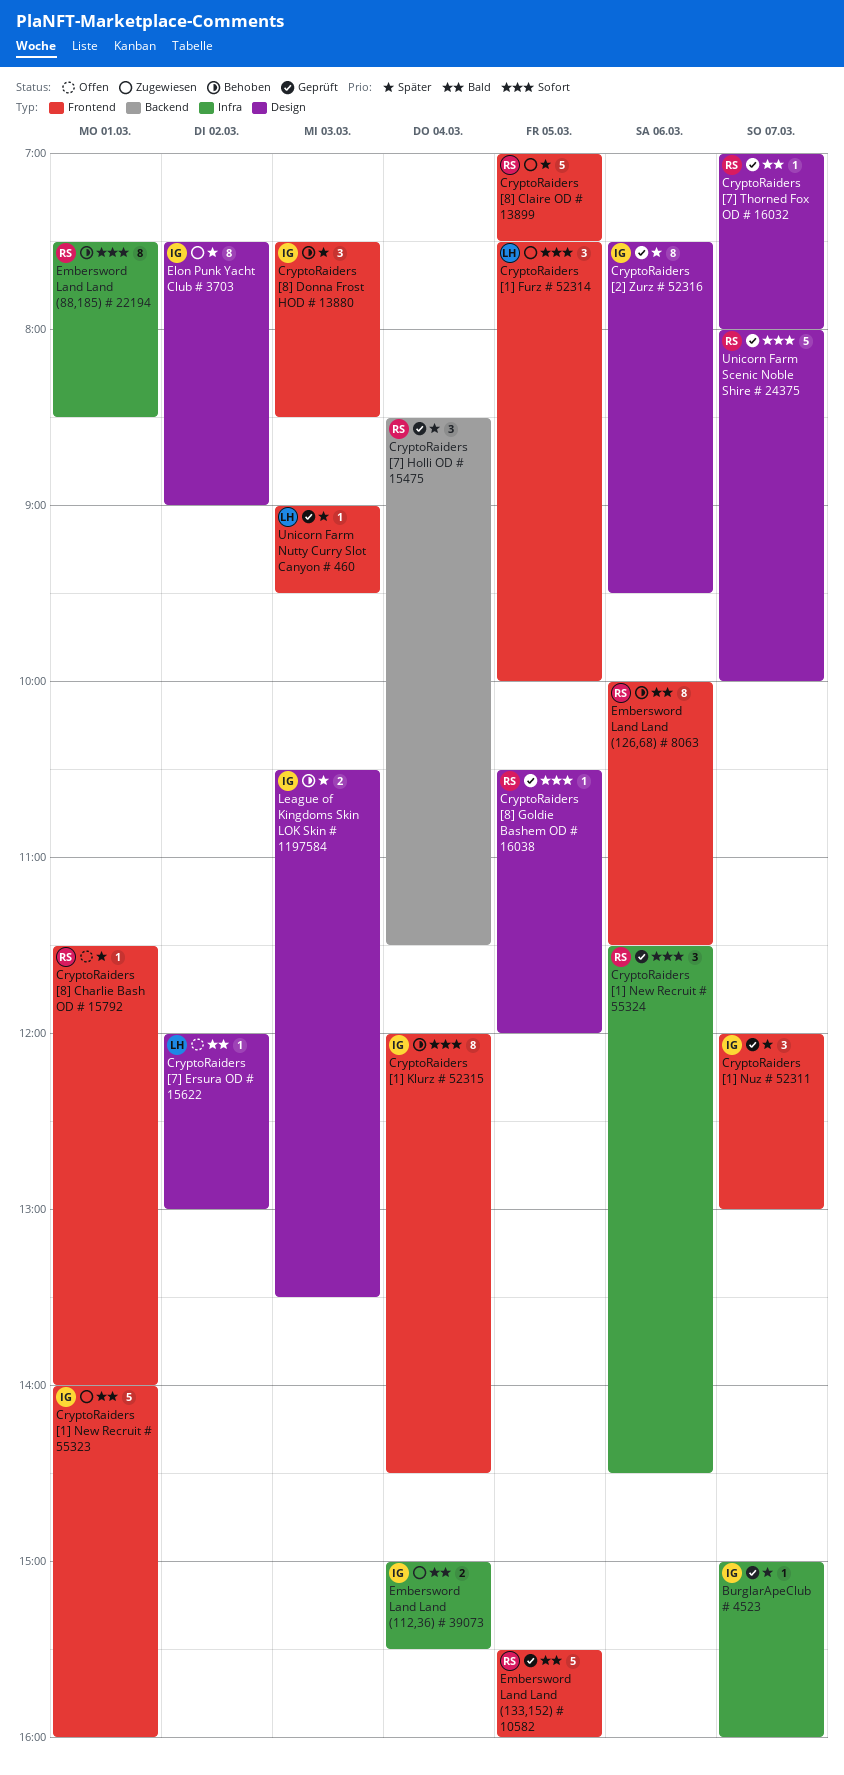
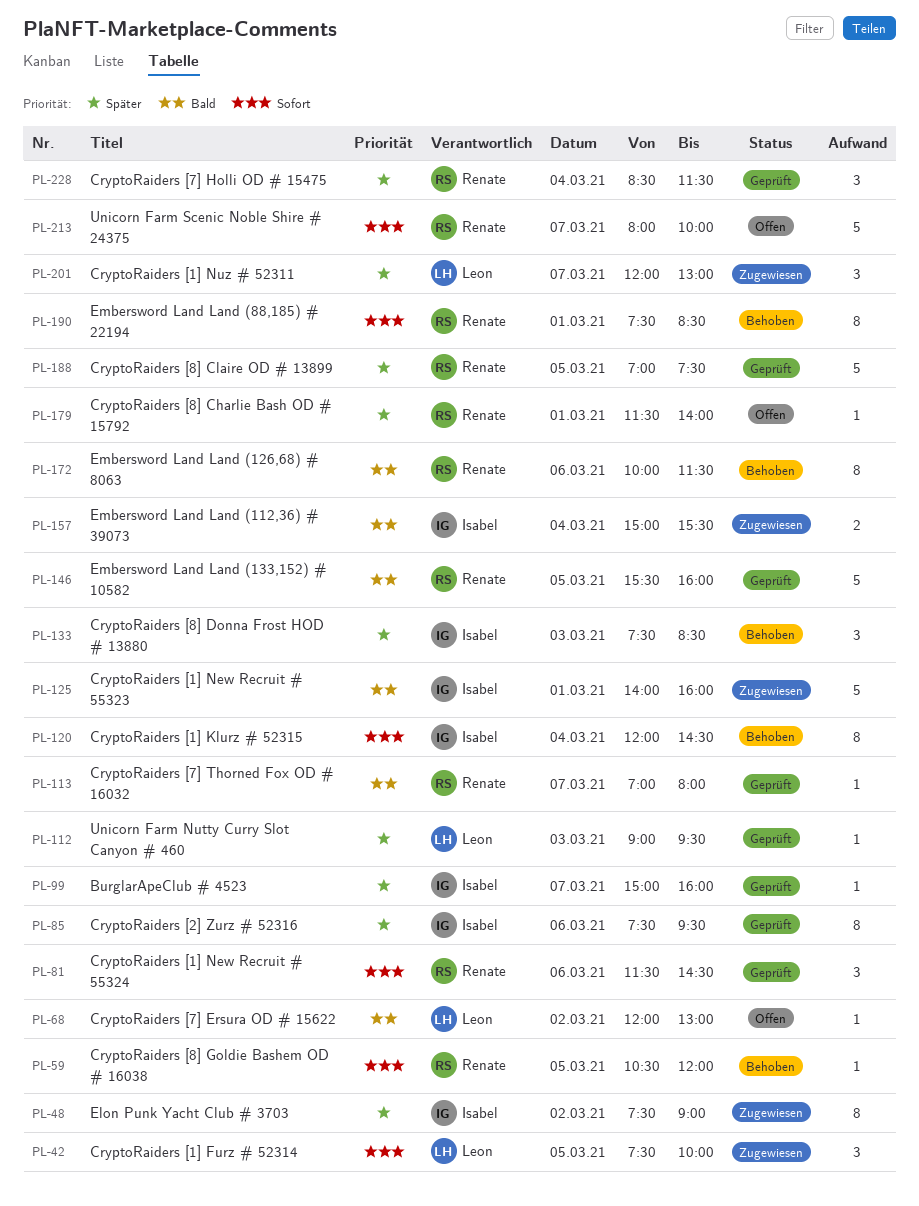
CryptoRaiders [1] Nuz # 52311, status: Geprüft -> Zugewiesen
CryptoRaiders [1] Nuz # 52311, owner: Isabel -> Leon
CryptoRaiders [8] Claire OD # 13899, status: Zugewiesen -> Geprüft
CryptoRaiders [8] Goldie Bashem OD # 16038, status: Geprüft -> Behoben
League of Kingdoms Skin LOK Skin # 1197584: present -> none
Unicorn Farm Scenic Noble Shire # 24375, status: Geprüft -> Offen

